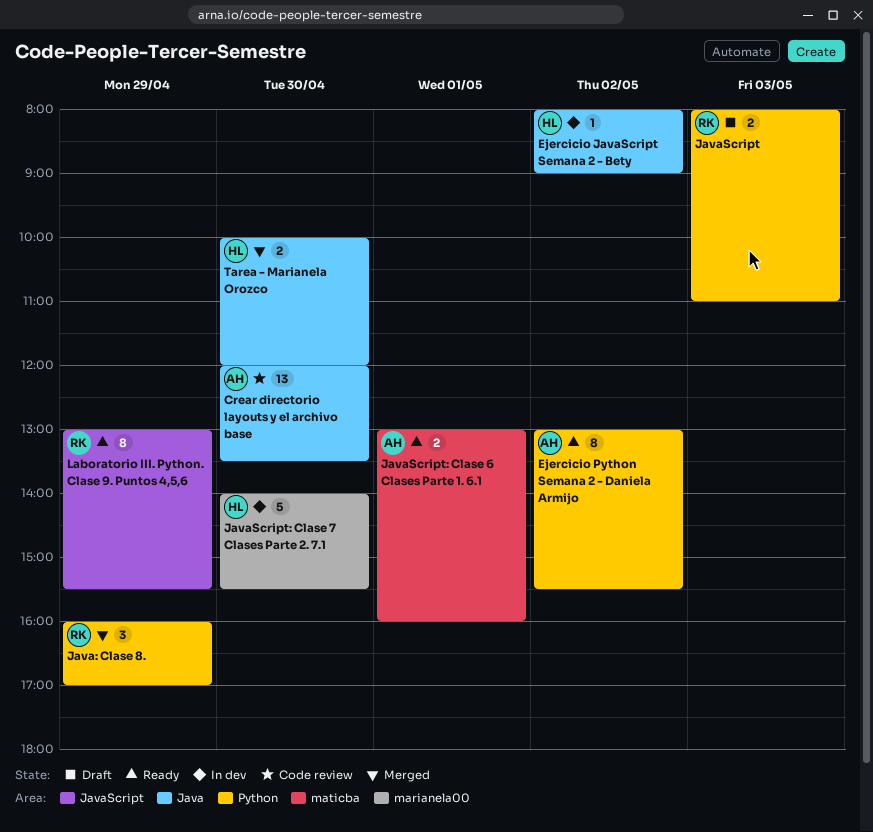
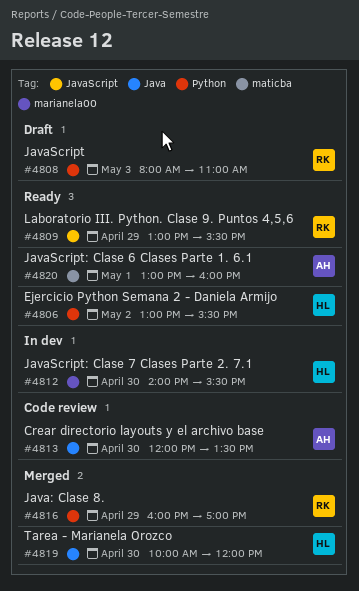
Ejercicio JavaScript Semana 2 - Bety: present -> none
Ejercicio Python Semana 2 - Daniela Armijo, owner: AH -> HL

